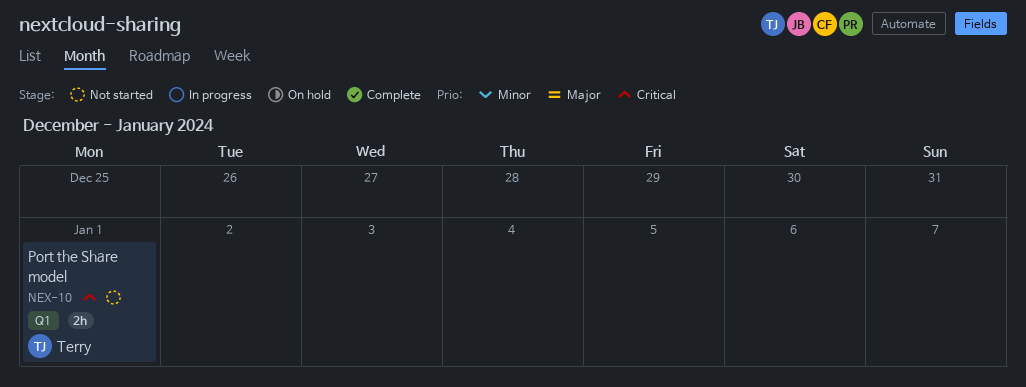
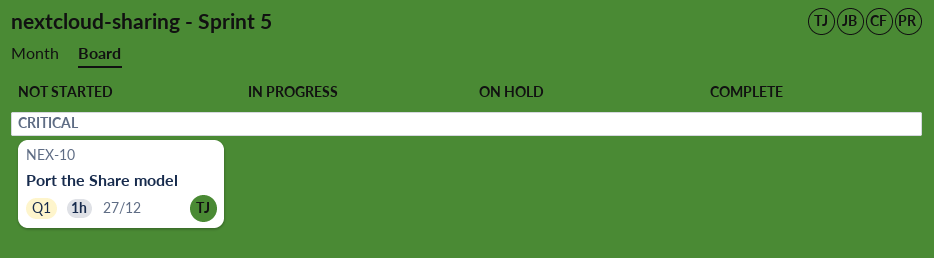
NEX-10, estimate: 2h -> 1h
NEX-10, due: Jan 1 -> Dec 27

